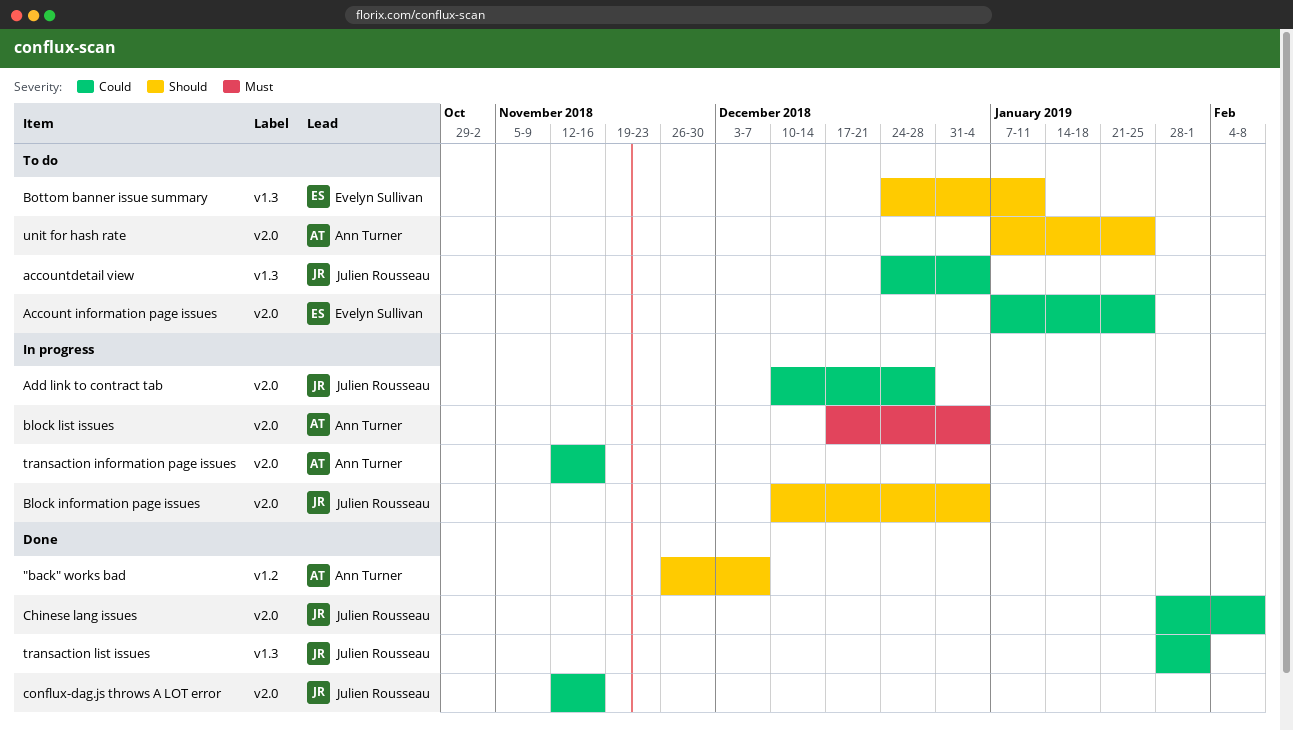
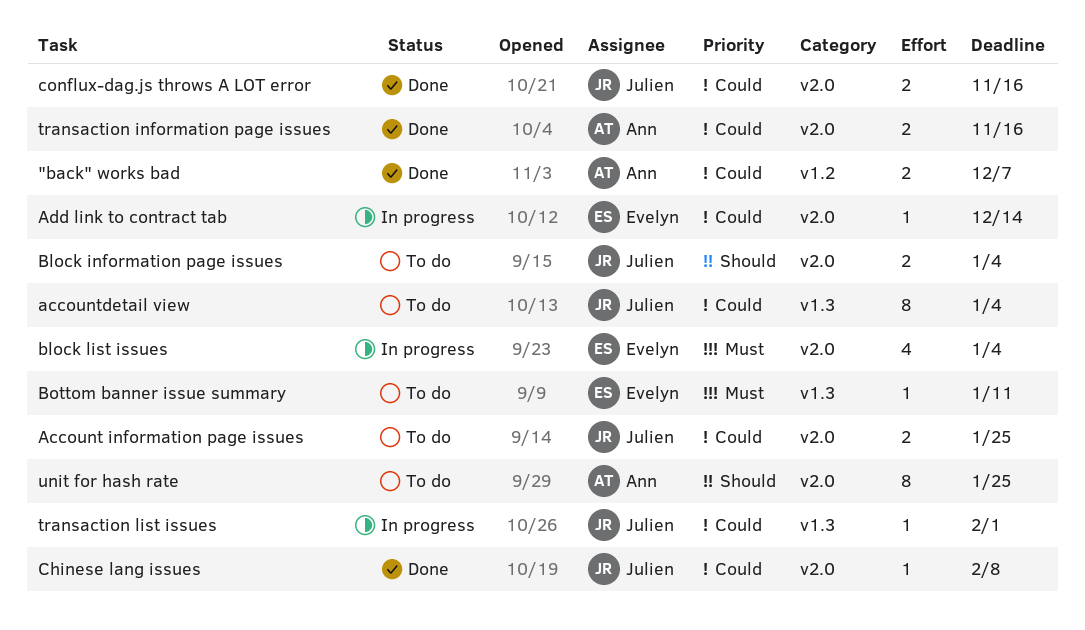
"back" works bad, priority: Should -> Could
Account information page issues, owner: Evelyn Sullivan -> Julien Rousseau
Add link to contract tab, owner: Julien Rousseau -> Evelyn Sullivan
Add link to contract tab, due: Dec 28 -> Dec 14
Block information page issues, status: In progress -> To do
block list issues, owner: Ann Turner -> Evelyn Sullivan
Bottom banner issue summary, priority: Should -> Must
transaction information page issues, status: In progress -> Done
transaction list issues, status: Done -> In progress

